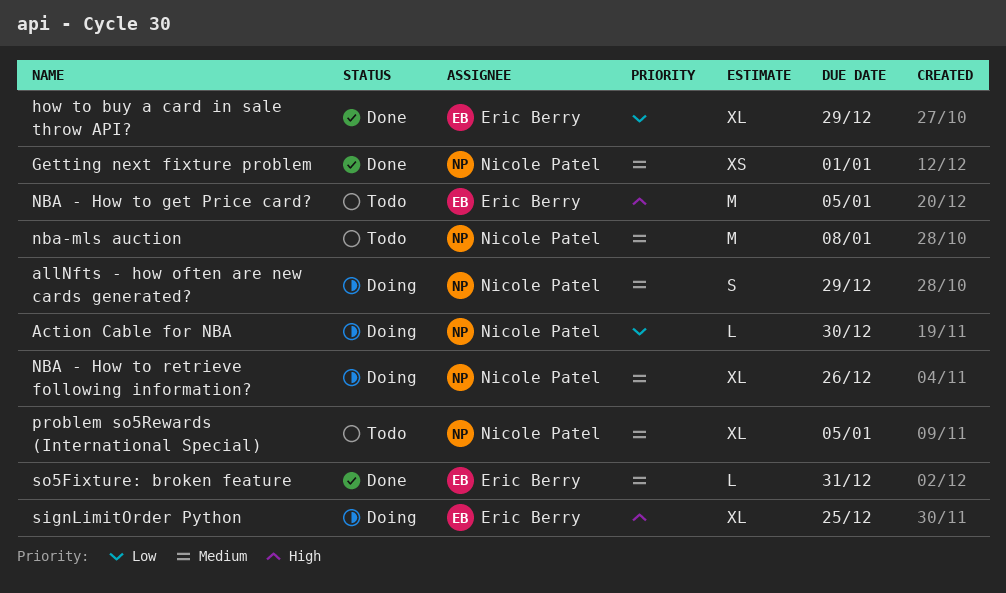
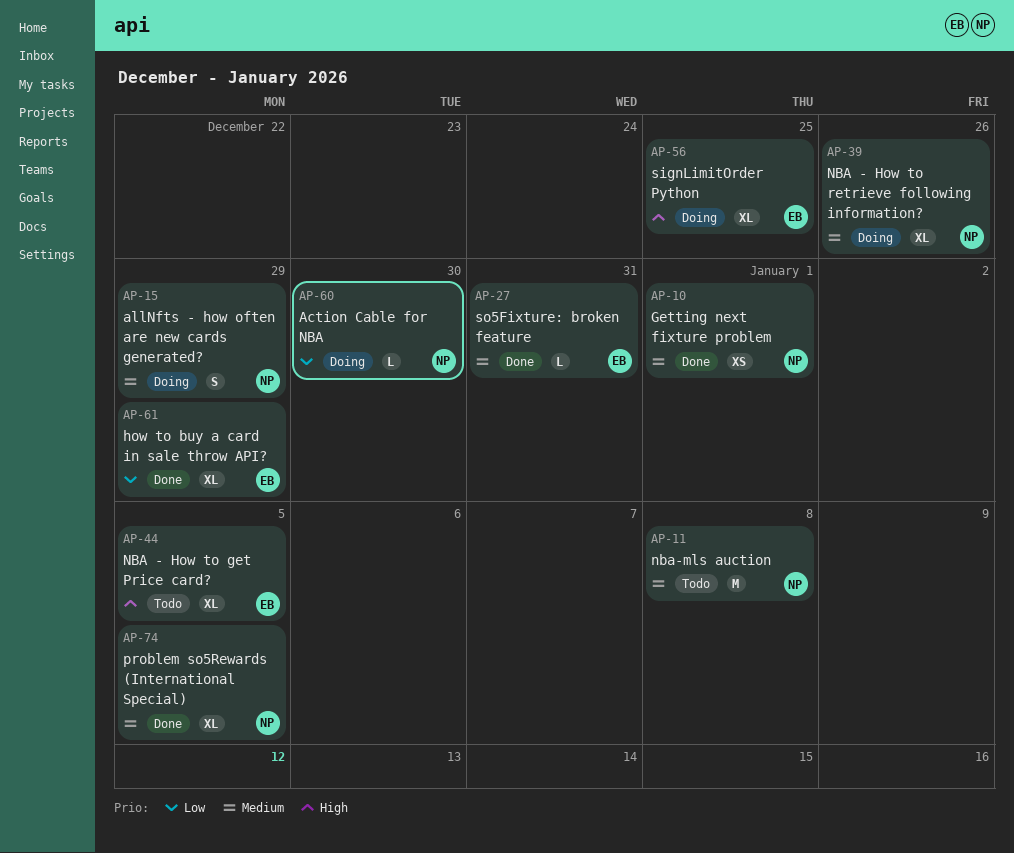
NBA - How to get Price card?, estimate: M -> XL
problem so5Rewards (International Special), status: Todo -> Done

